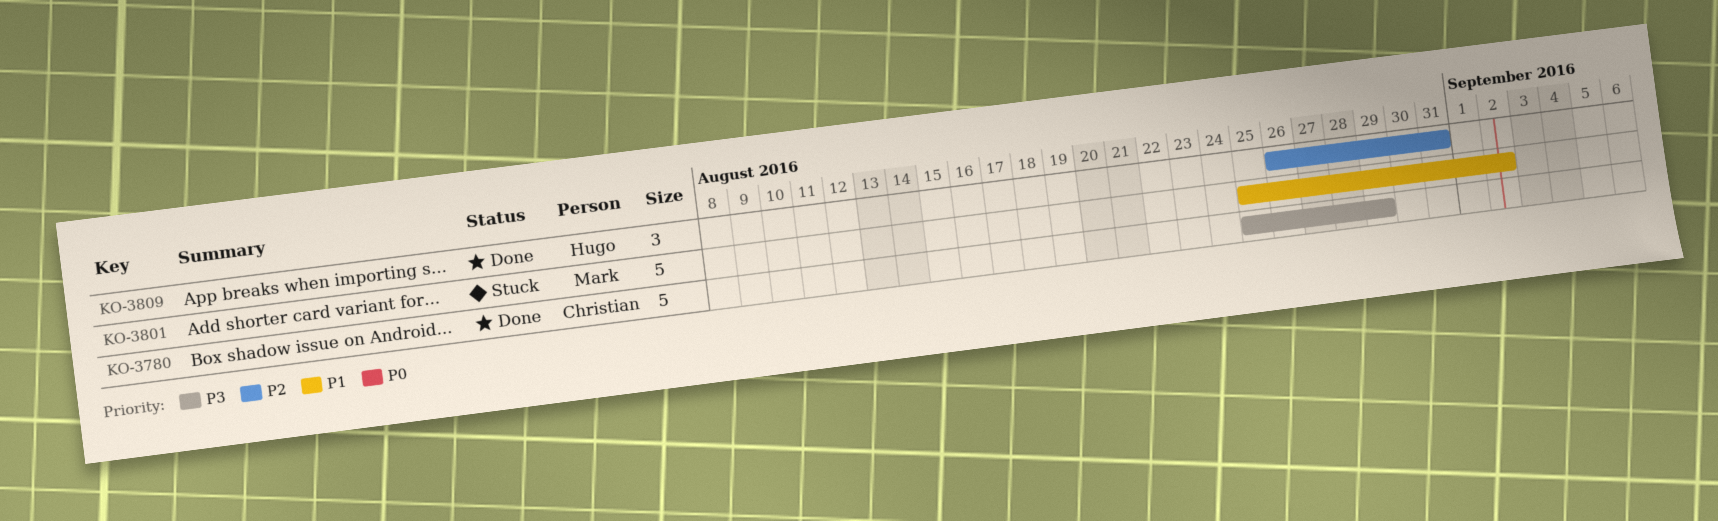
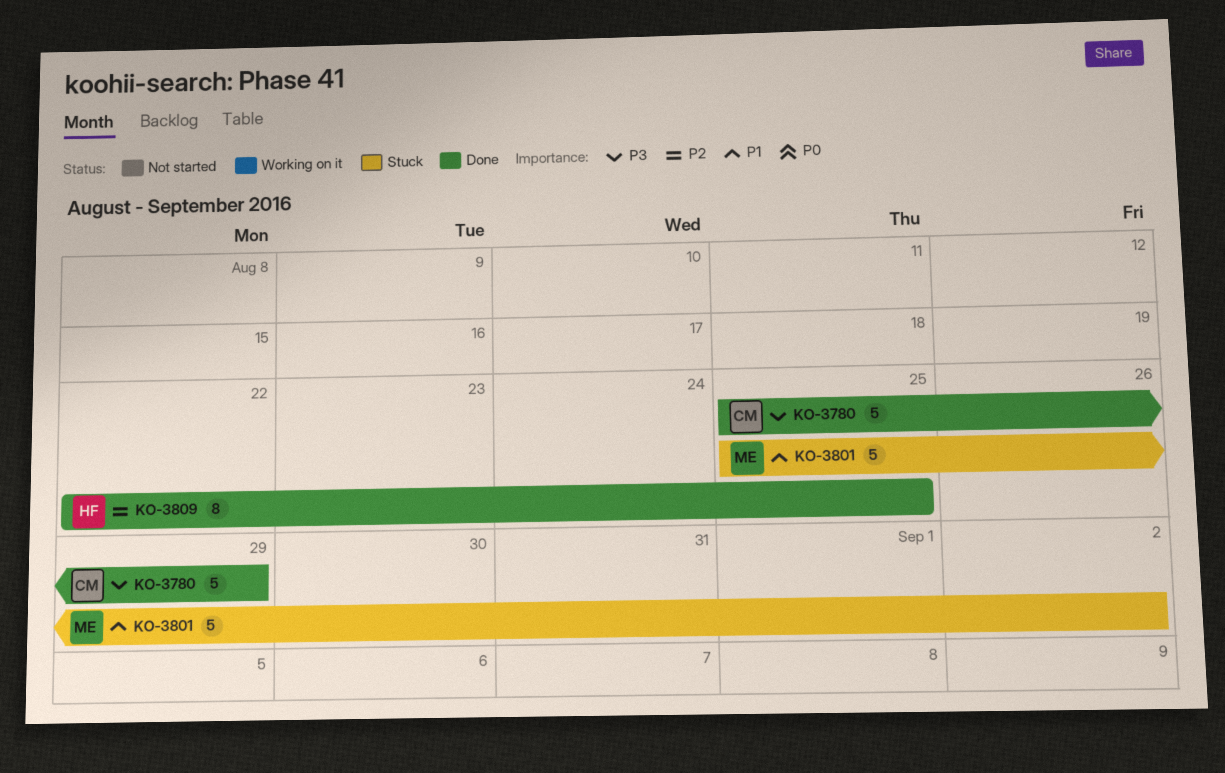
KO-3809, estimate: 3 -> 8
KO-3809, start: Aug 26 -> Aug 22
KO-3809, due: Aug 31 -> Aug 25

